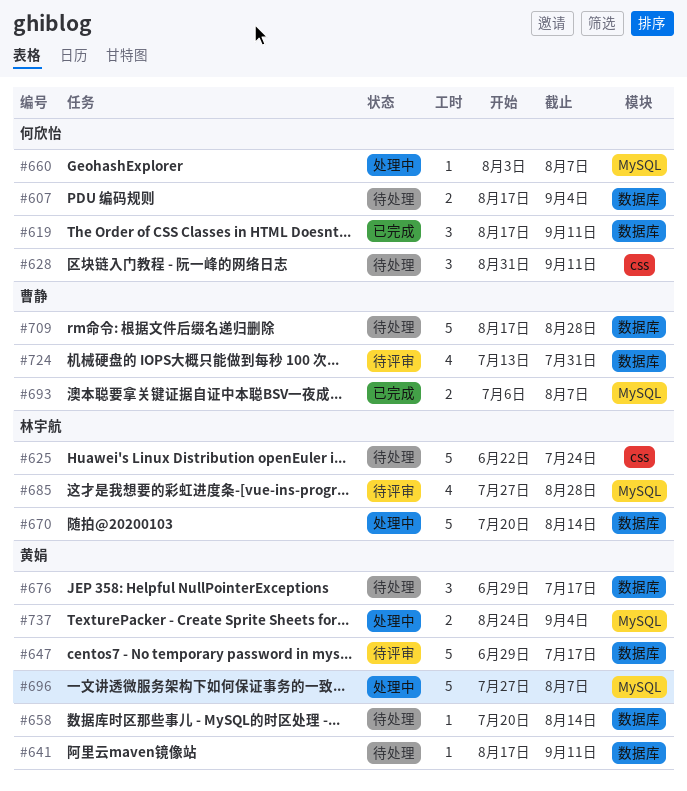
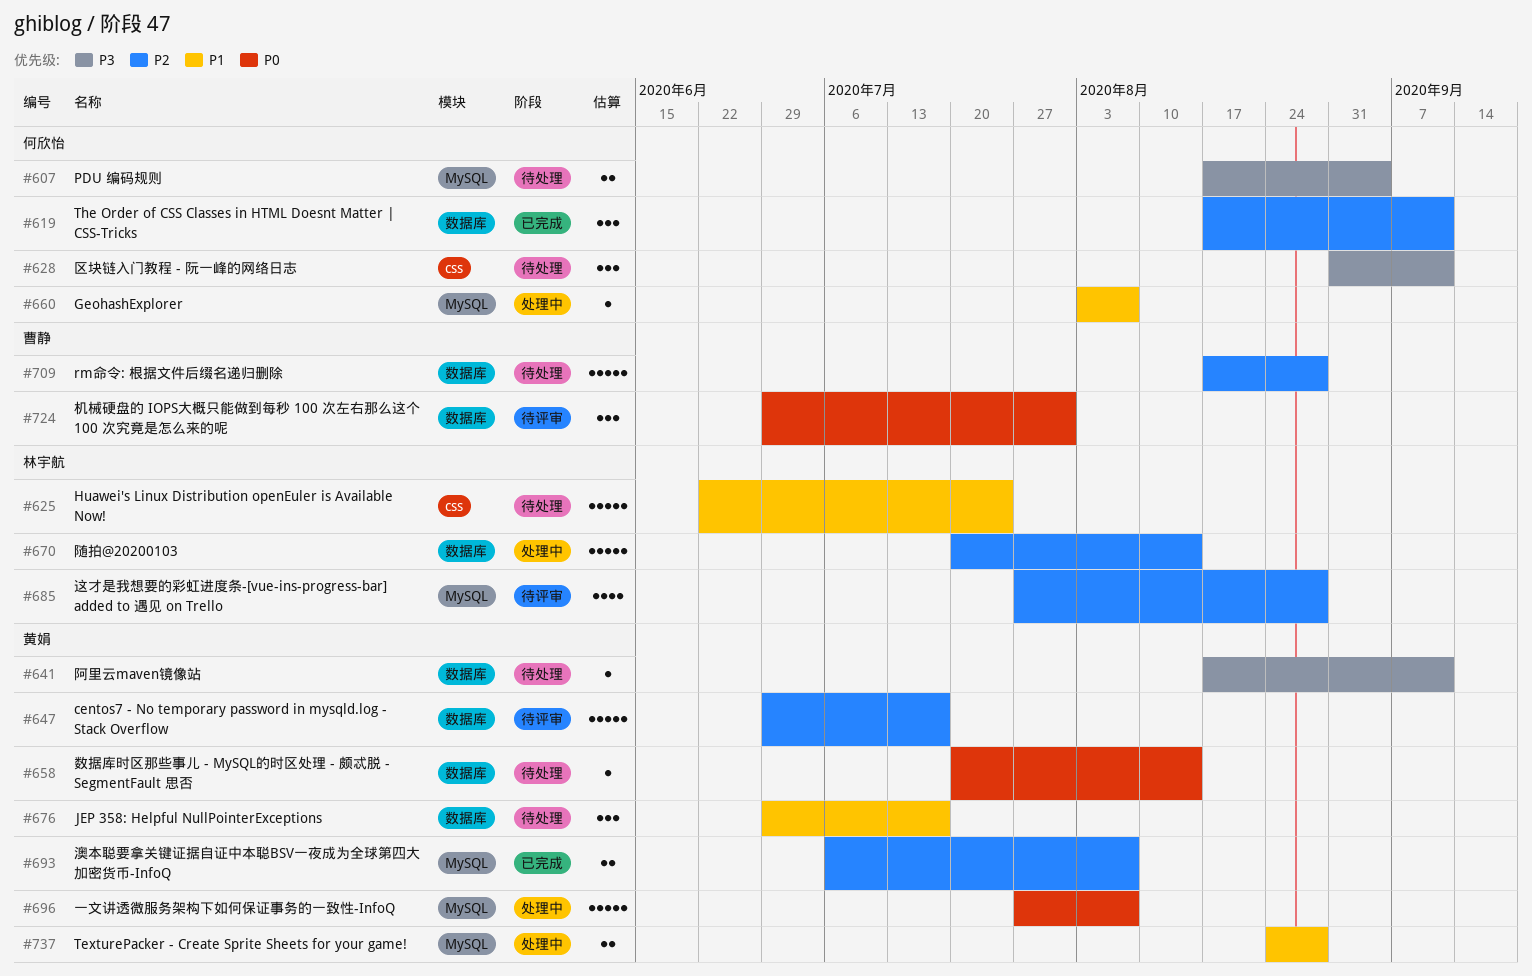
#607, label: 数据库 -> MySQL
#693, owner: 曹静 -> 黄娟
#724, estimate: 4 -> 3
#724, start: Jul 13 -> Jun 29
#737, due: Sep 4 -> Aug 28

